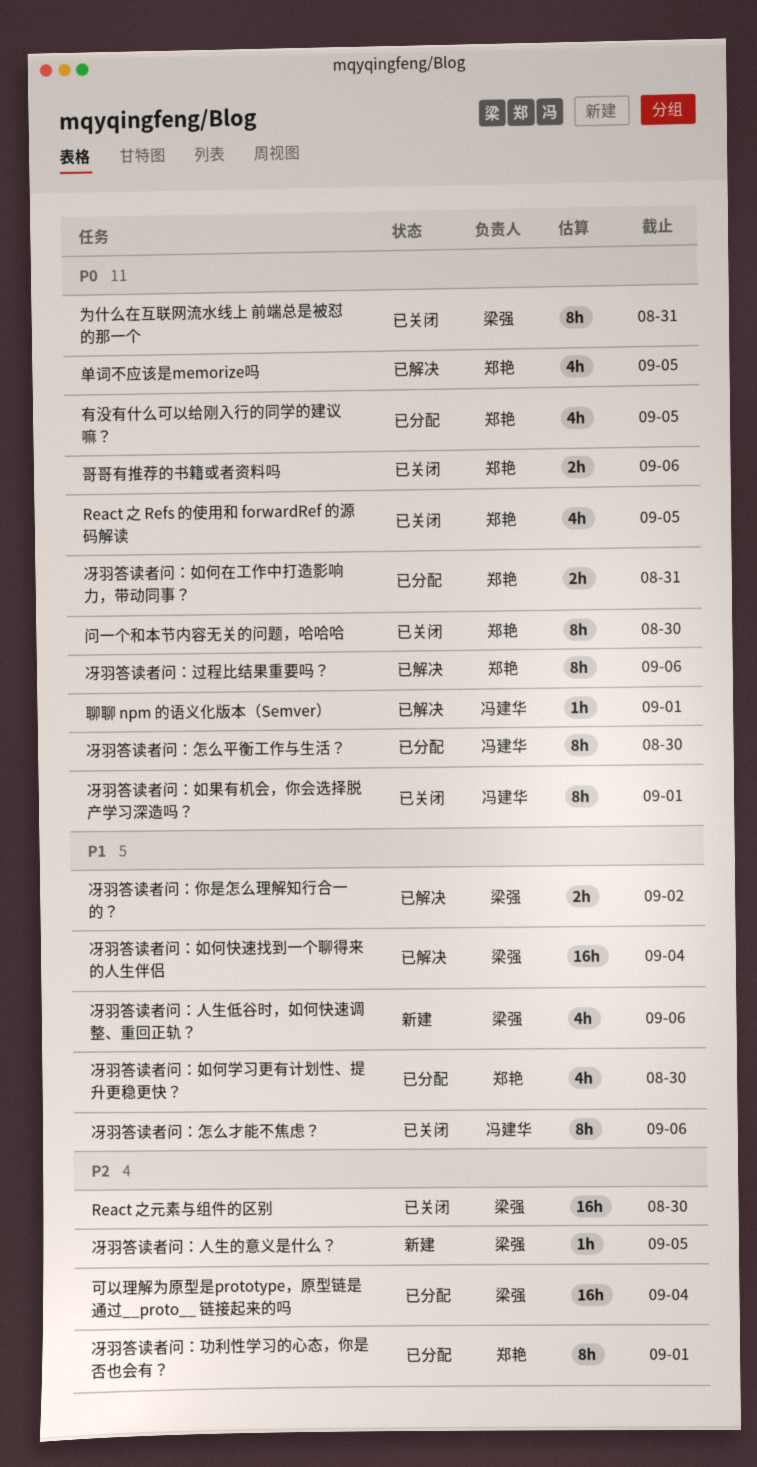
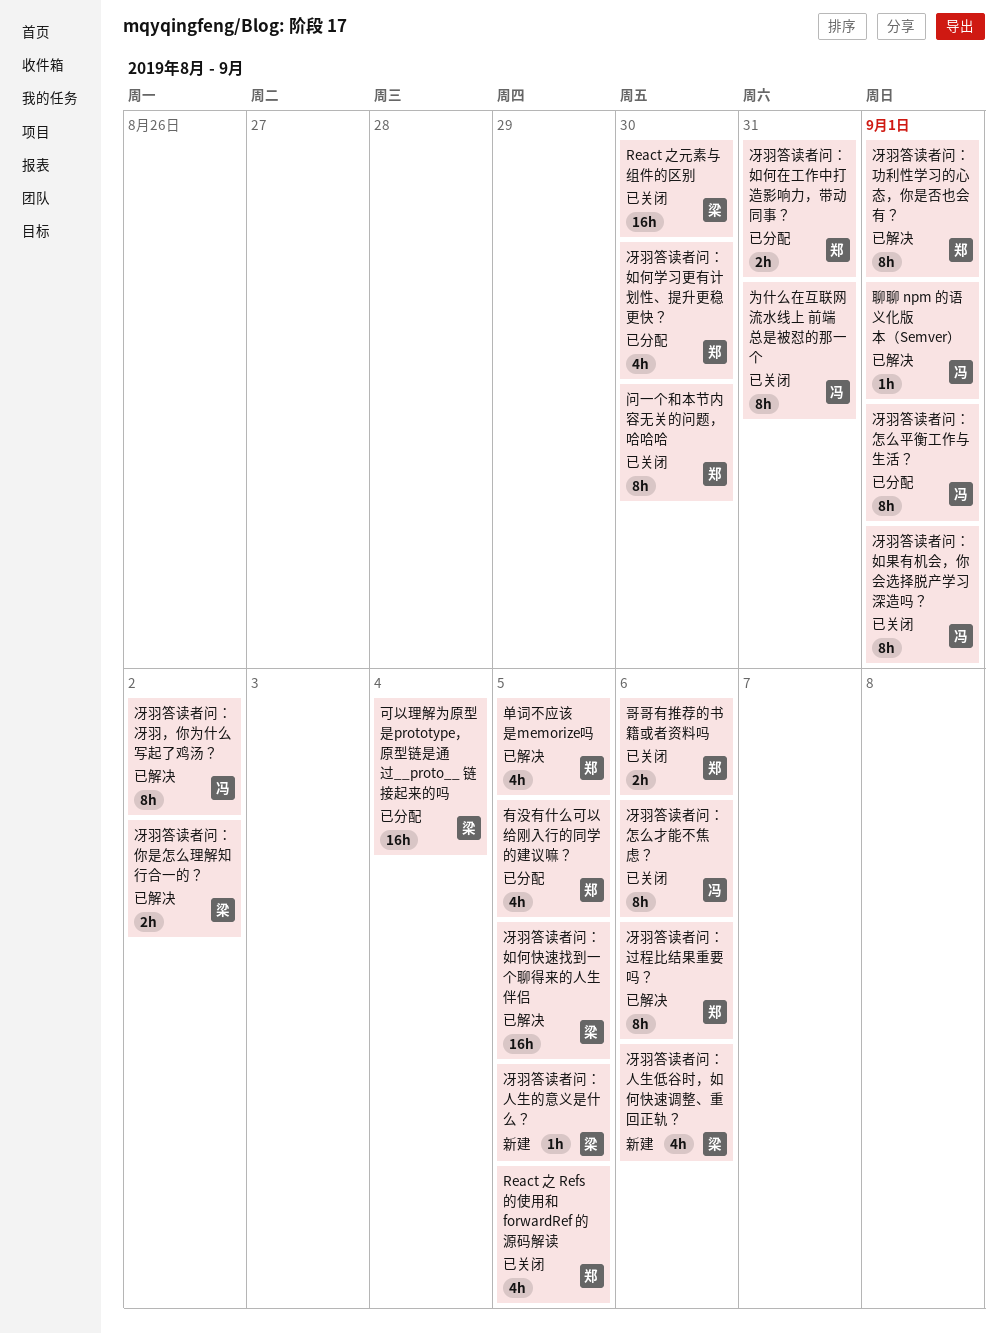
为什么在互联网流水线上 前端总是被怼的那一个, owner: 梁强 -> 冯建华
冴羽答读者问：冴羽，你为什么写起了鸡汤？: none -> present
冴羽答读者问：功利性学习的心态，你是否也会有？, status: 已分配 -> 已解决
冴羽答读者问：如何快速找到一个聊得来的人生伴侣, due: Sep 4 -> Sep 5
冴羽答读者问：怎么平衡工作与生活？, due: Aug 30 -> Sep 1

